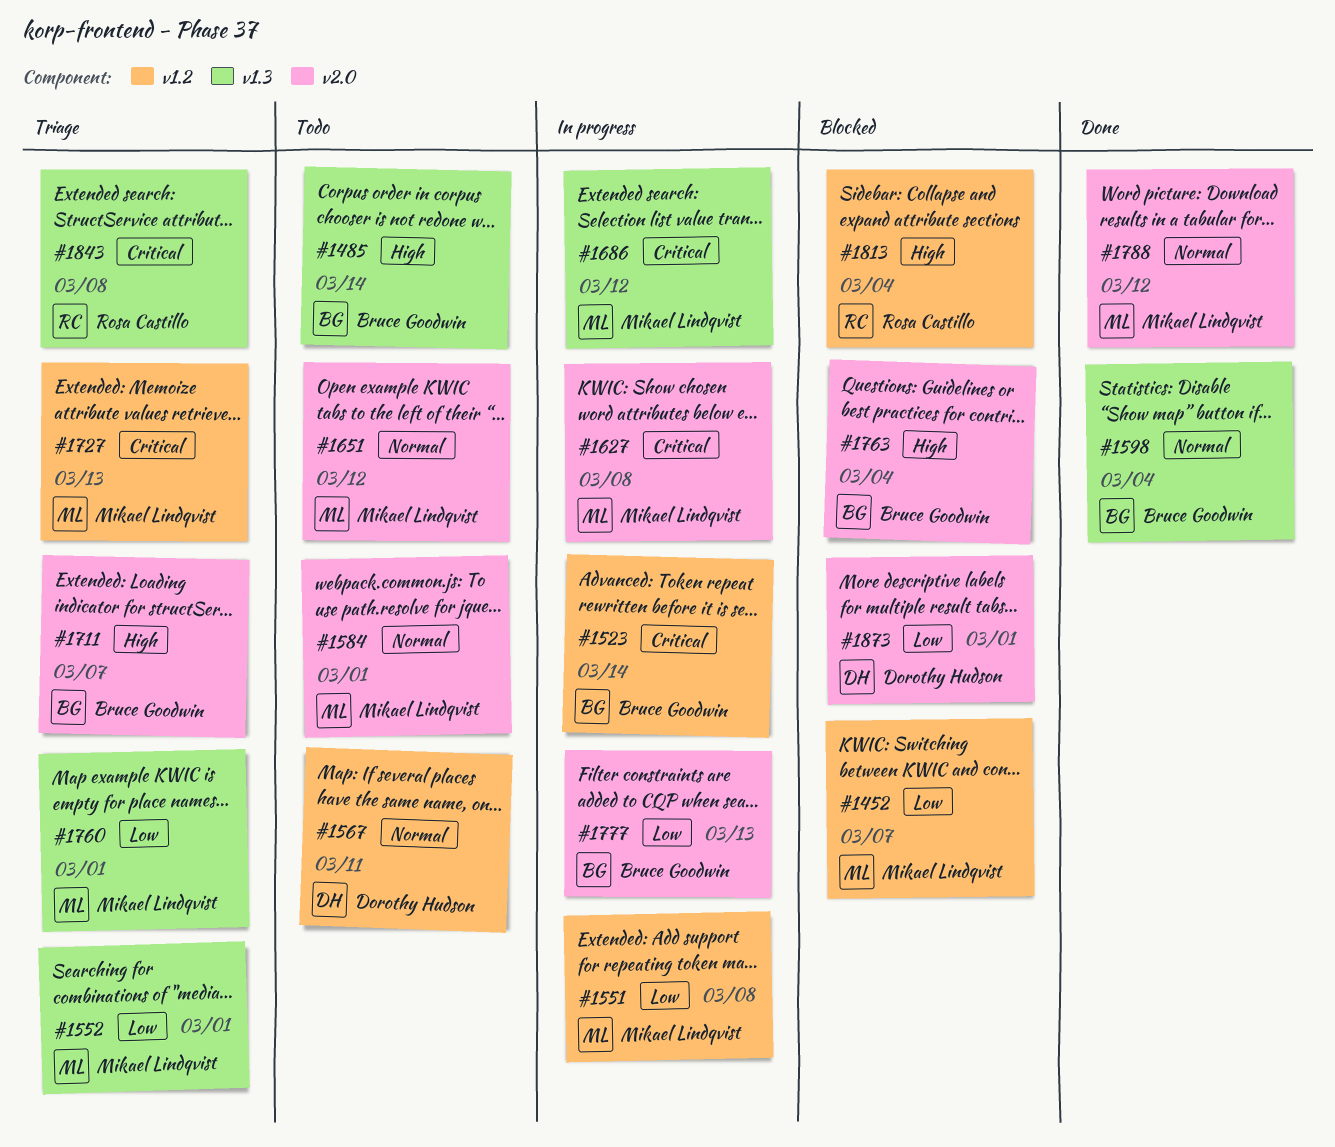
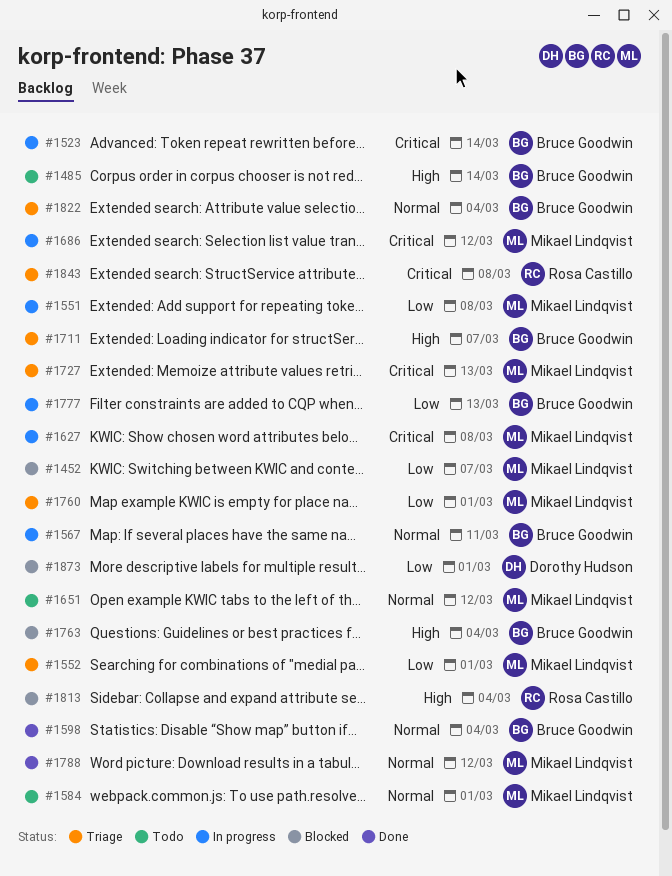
#1567, status: Todo -> In progress
#1567, owner: Dorothy Hudson -> Bruce Goodwin
#1822: none -> present

